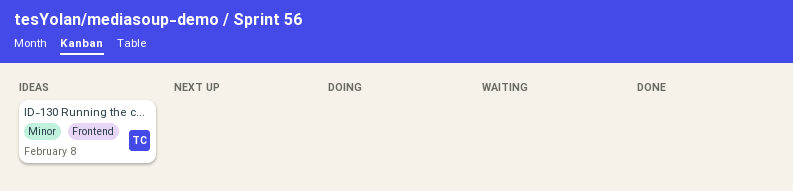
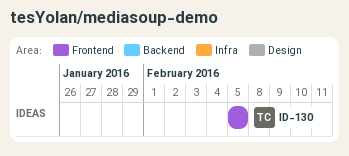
ID-130, due: Feb 8 -> Feb 5

